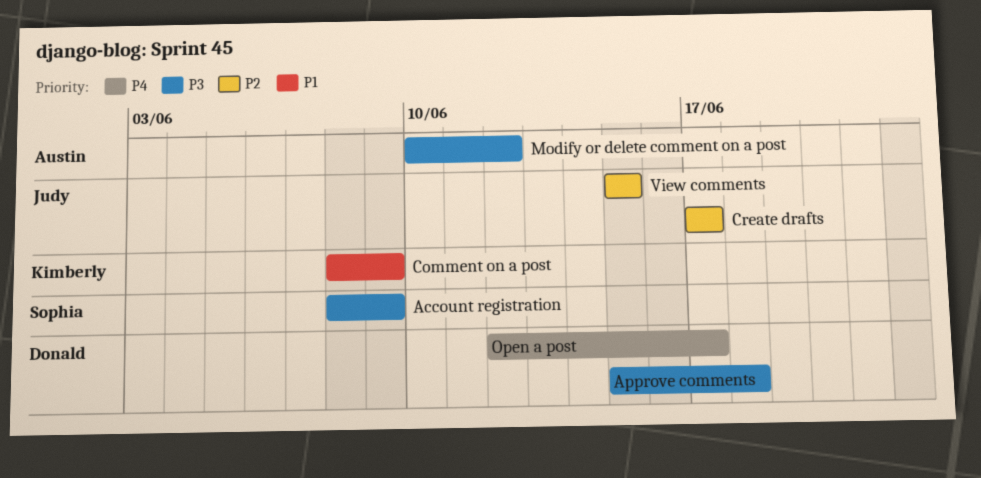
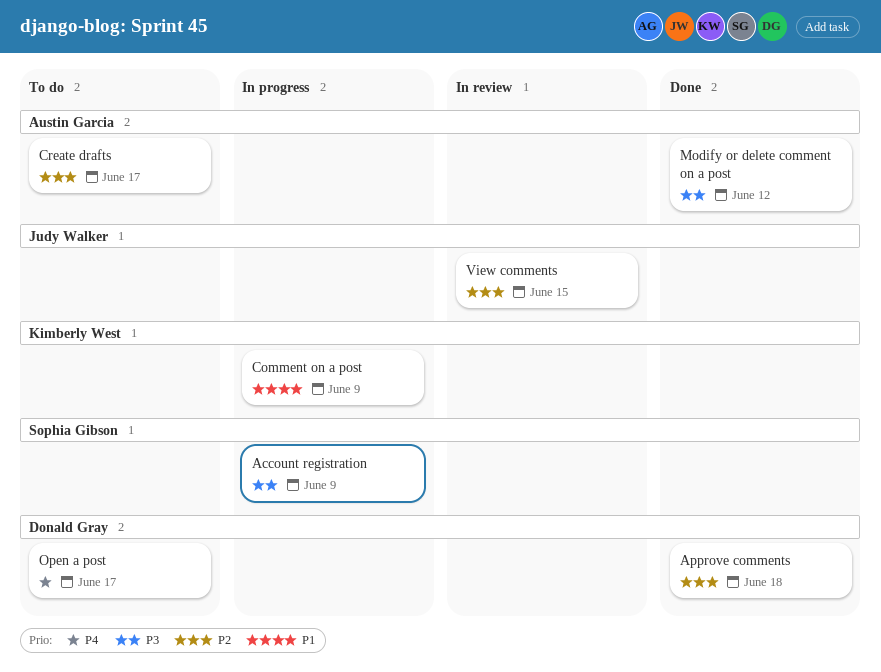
Approve comments, priority: P3 -> P2
Create drafts, owner: Judy Walker -> Austin Garcia

